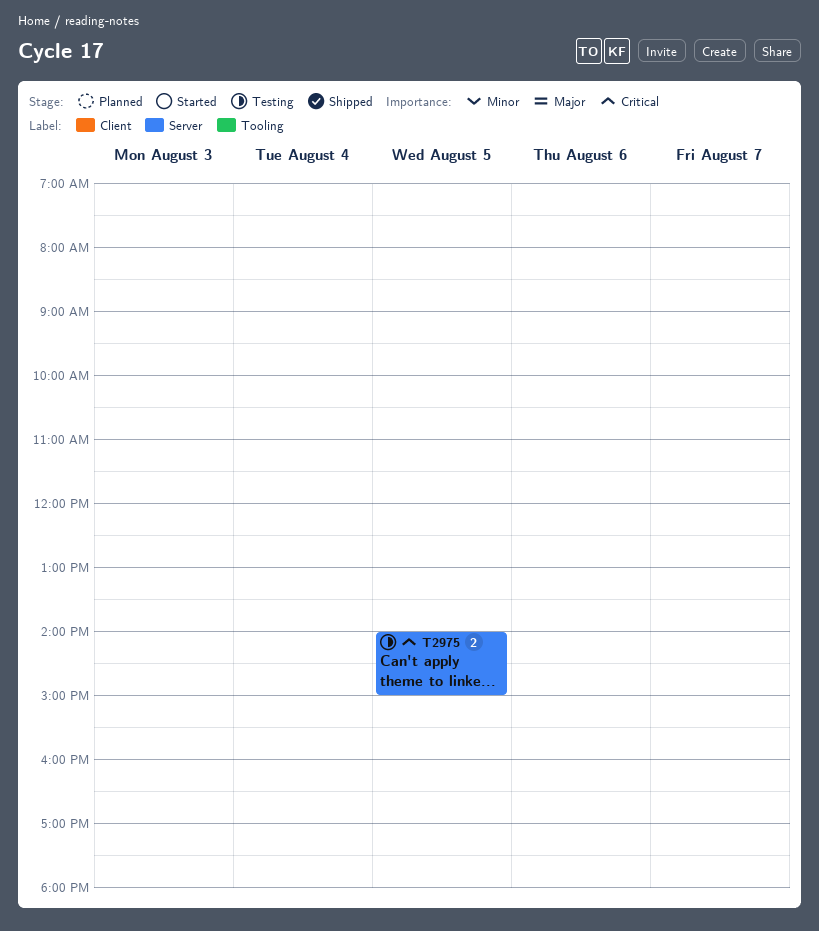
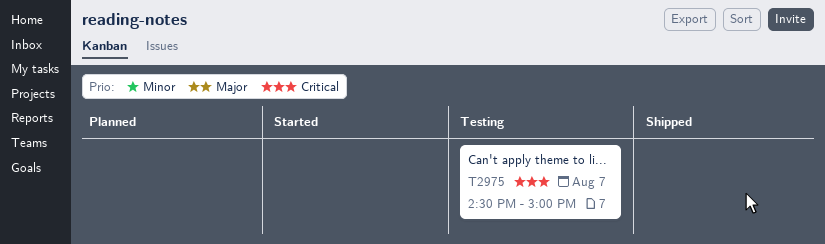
T2975, day: Aug 5 -> Aug 7
T2975, begins: 14:00 -> 14:30

